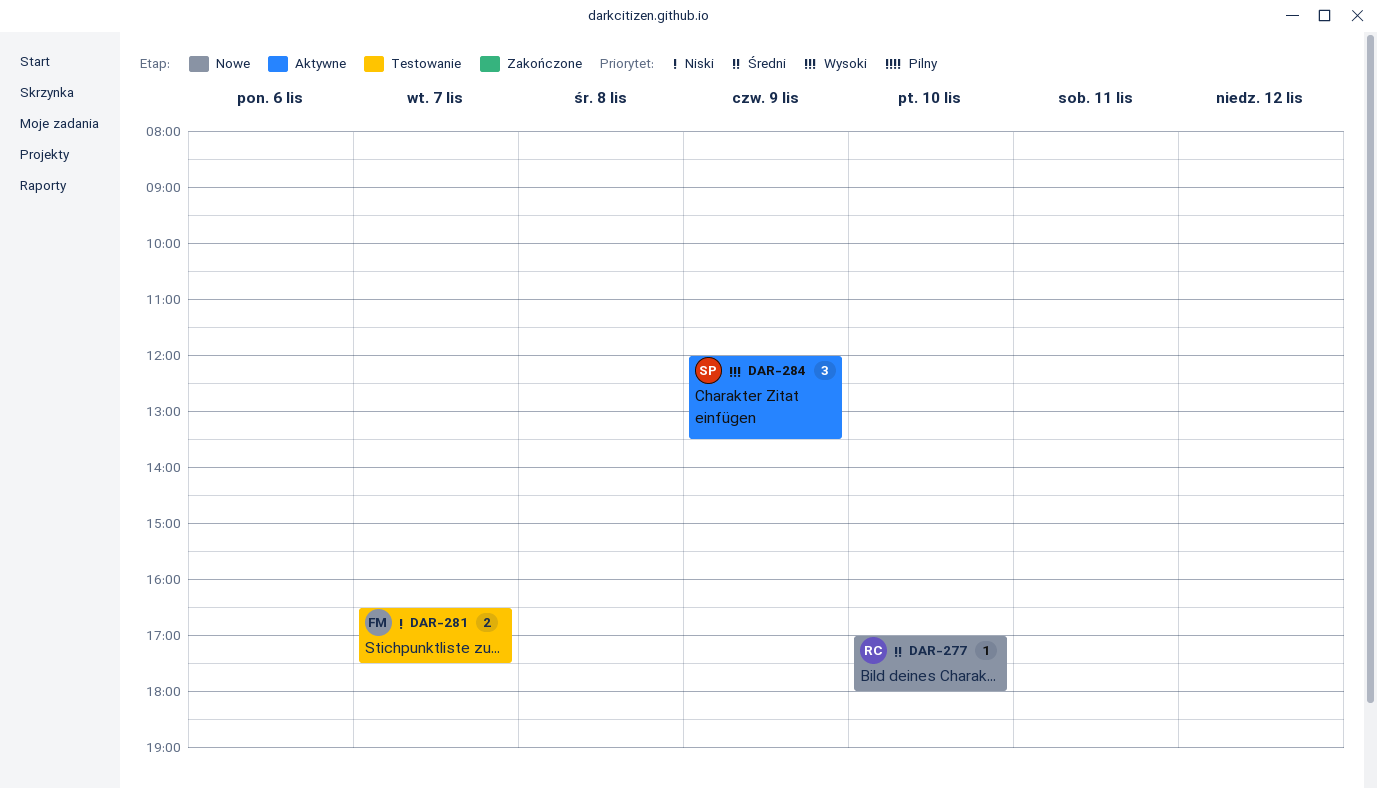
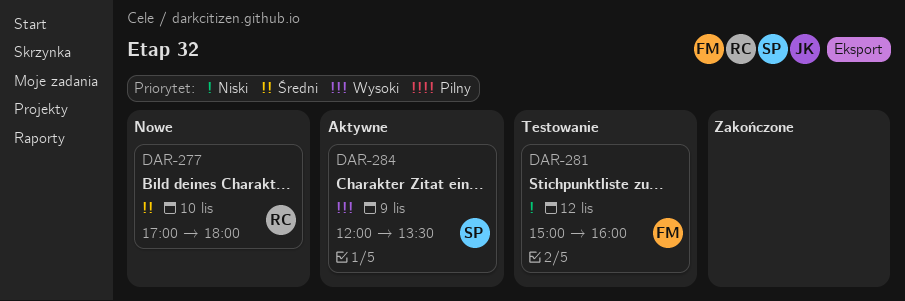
DAR-281, day: Nov 7 -> Nov 12
DAR-281, begins: 16:30 -> 15:00
DAR-281, ends: 17:30 -> 16:00

